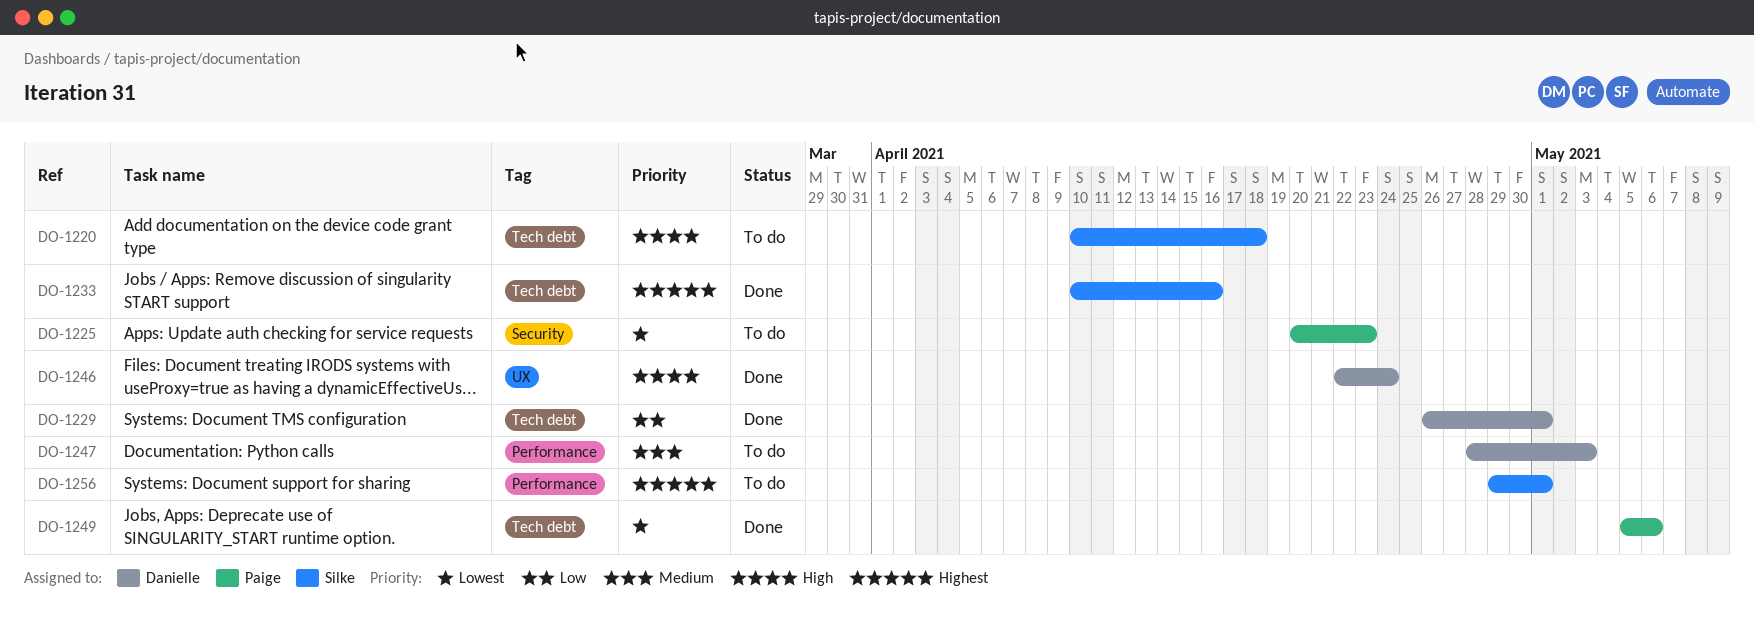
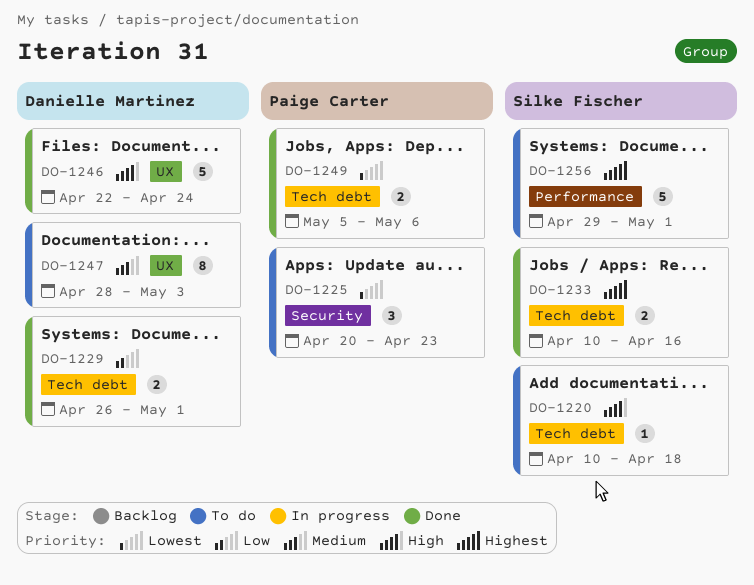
DO-1247, label: Performance -> UX

